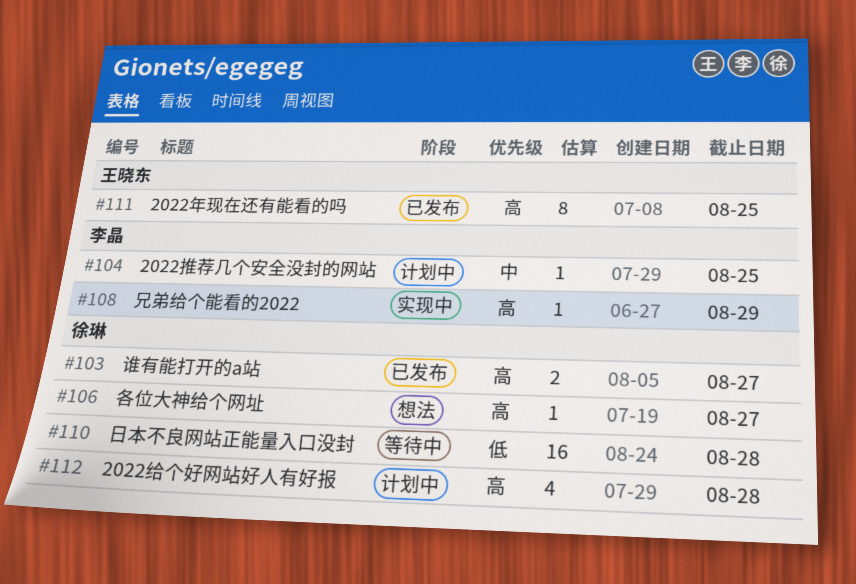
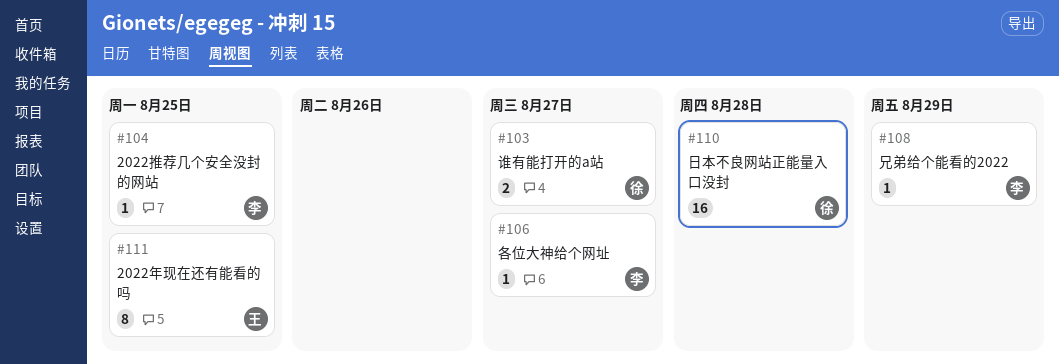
#106, owner: 徐琳 -> 李晶
#112: present -> none

